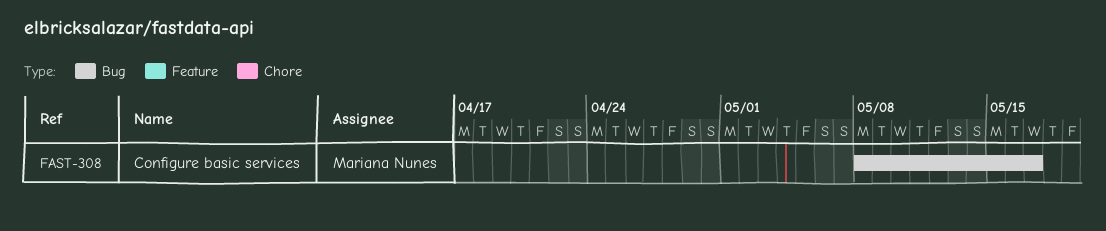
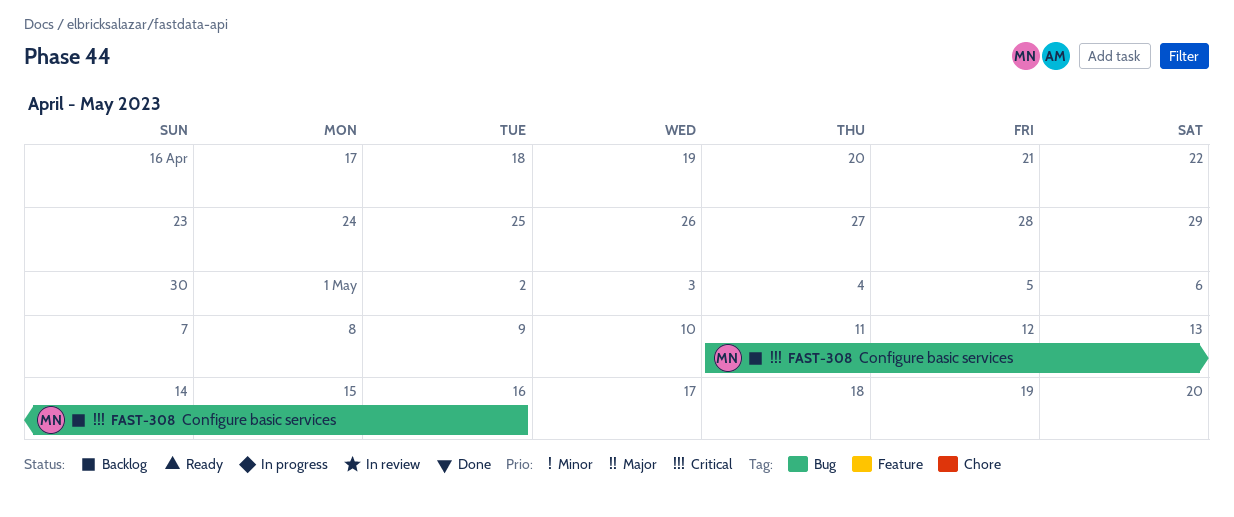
FAST-308, start: May 8 -> May 11
FAST-308, due: May 17 -> May 16

